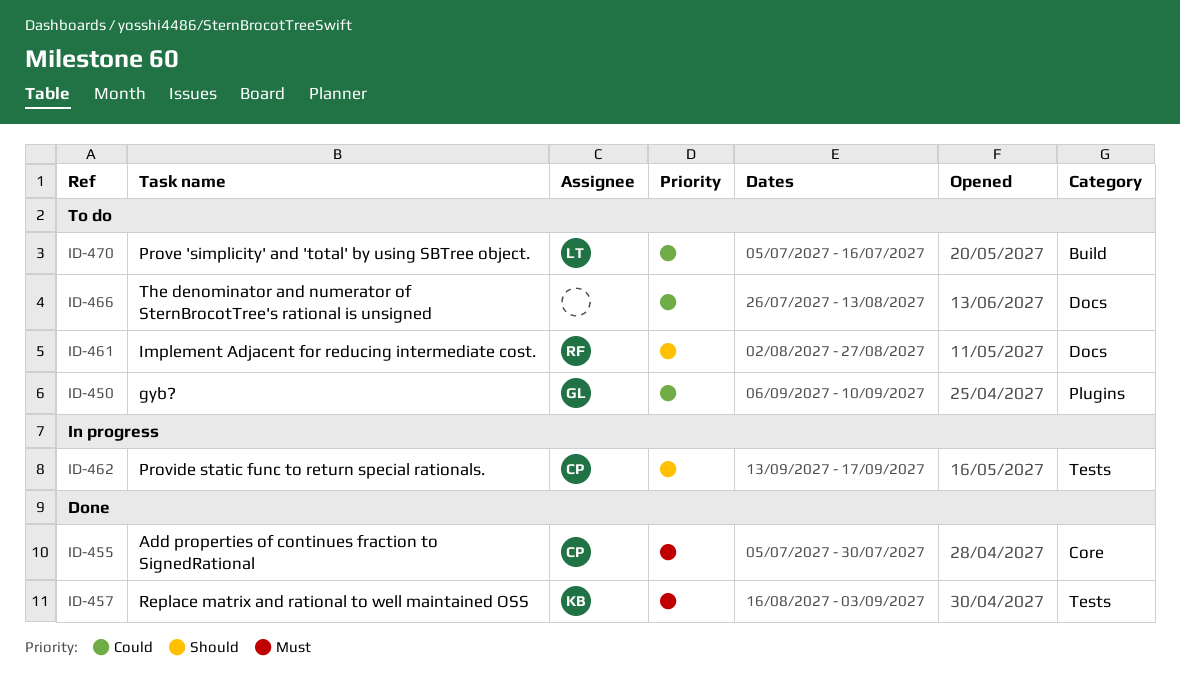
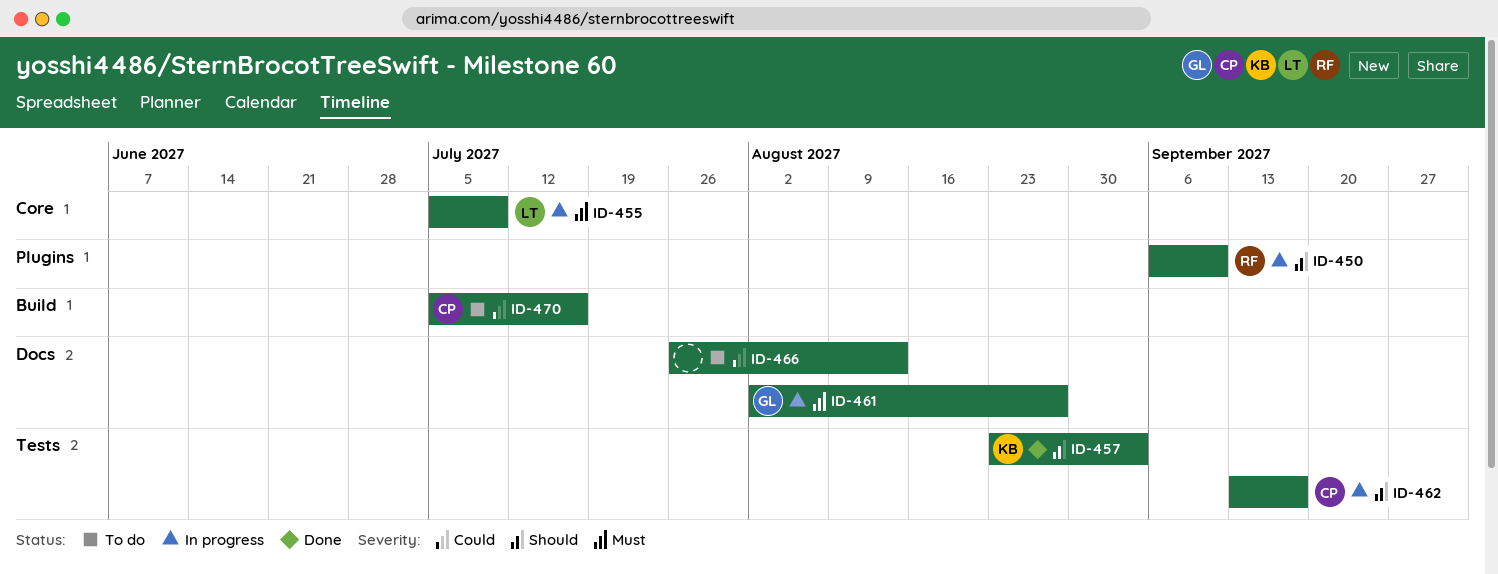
ID-450, status: To do -> In progress
ID-450, owner: GL -> RF
ID-450, priority: Could -> Should
ID-455, status: Done -> In progress
ID-455, owner: CP -> LT
ID-455, due: Jul 30 -> Jul 9
ID-457, priority: Must -> Should
ID-457, start: Aug 16 -> Aug 23
ID-461, status: To do -> In progress
ID-461, owner: RF -> GL
ID-461, priority: Should -> Must
ID-470, owner: LT -> CP

